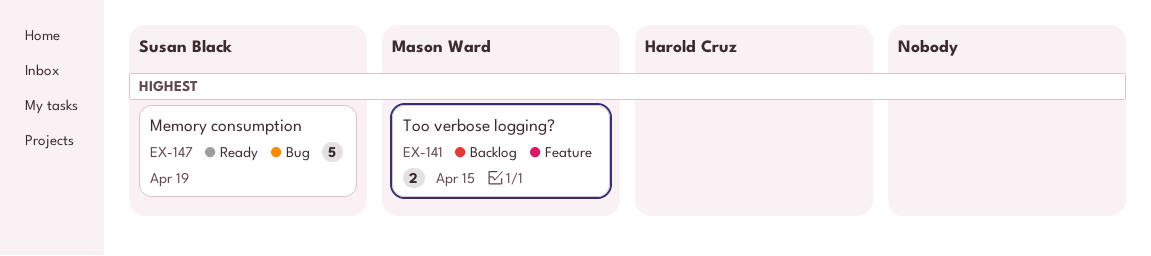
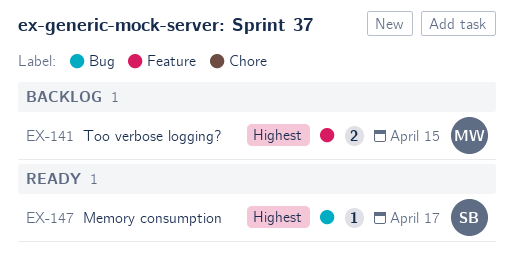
EX-147, estimate: 5 -> 1
EX-147, due: Apr 19 -> Apr 17

